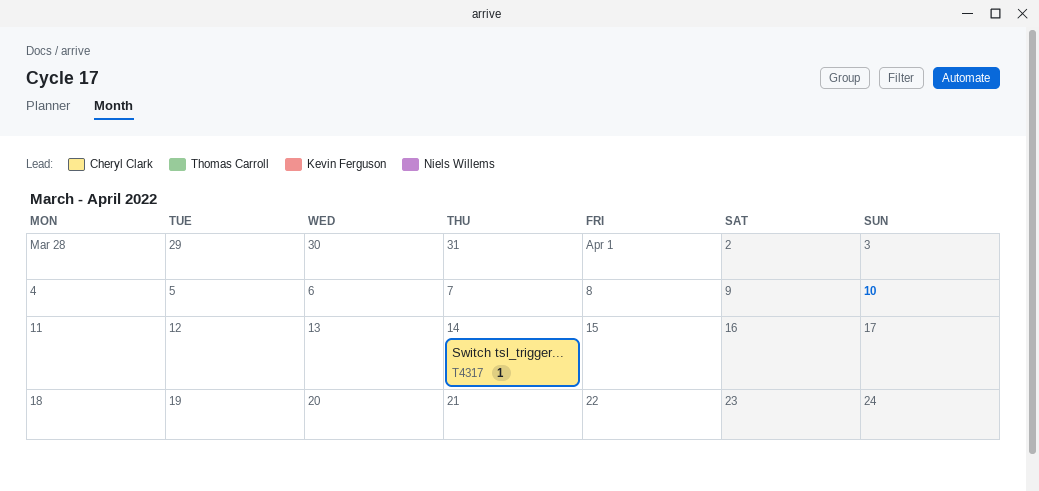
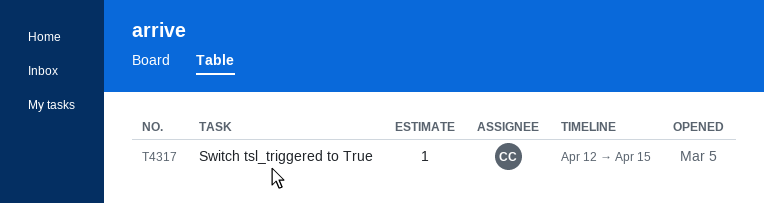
T4317, due: Apr 14 -> Apr 15

